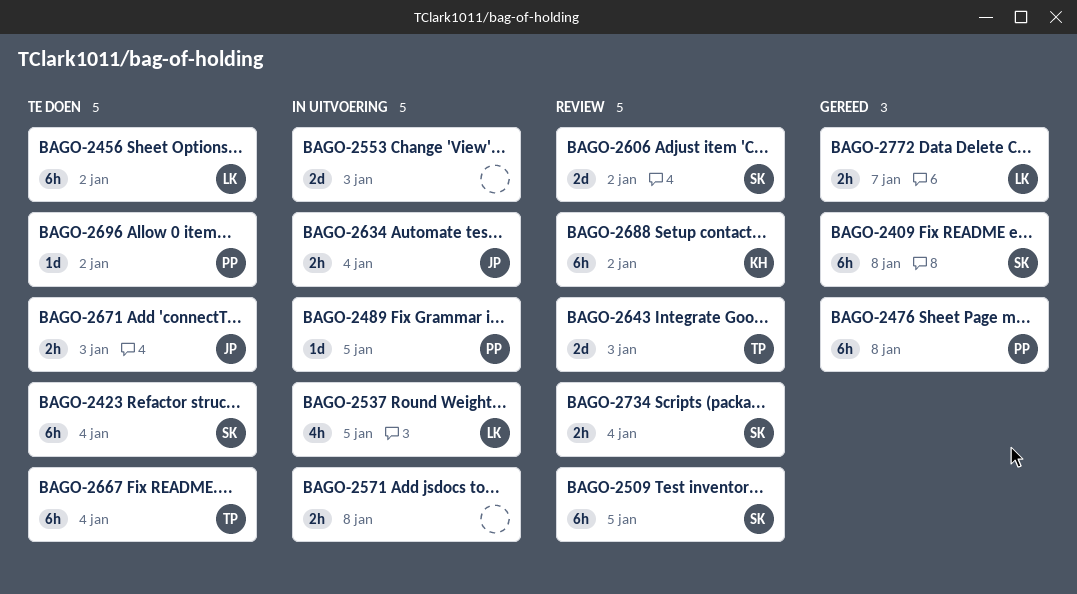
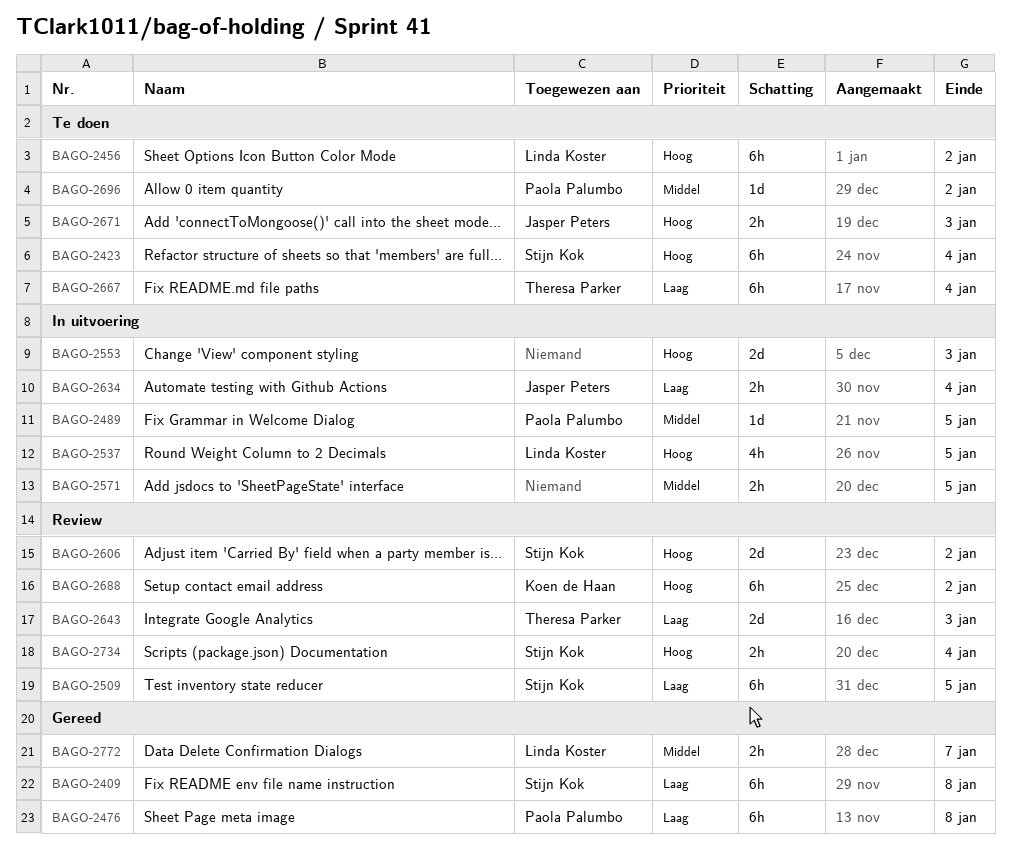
BAGO-2571, due: Jan 8 -> Jan 5

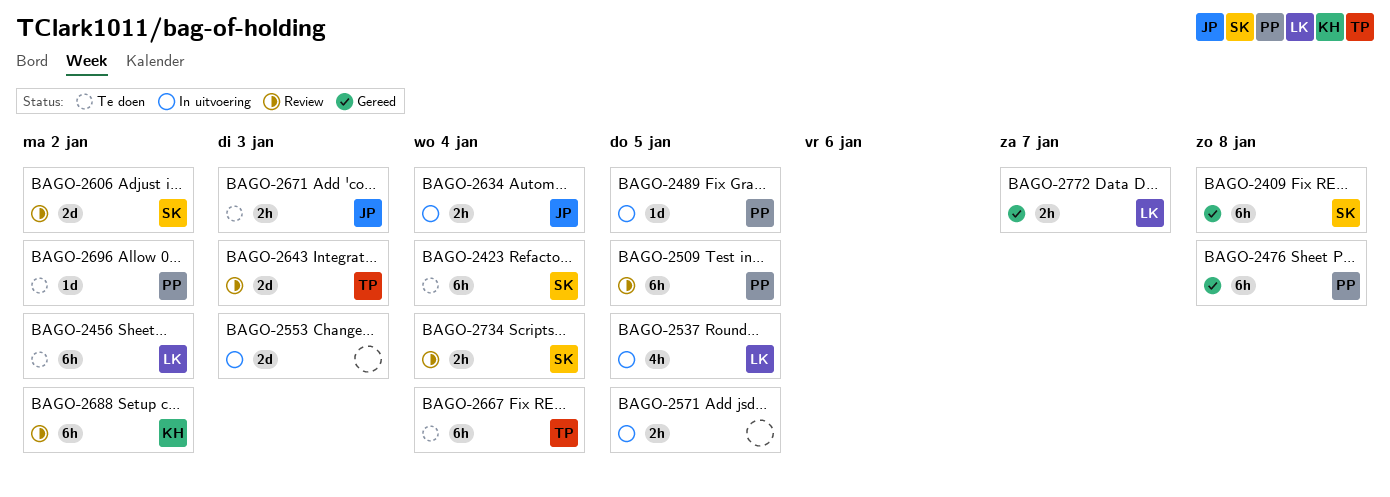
BAGO-2509, owner: Stijn Kok -> Paola Palumbo

